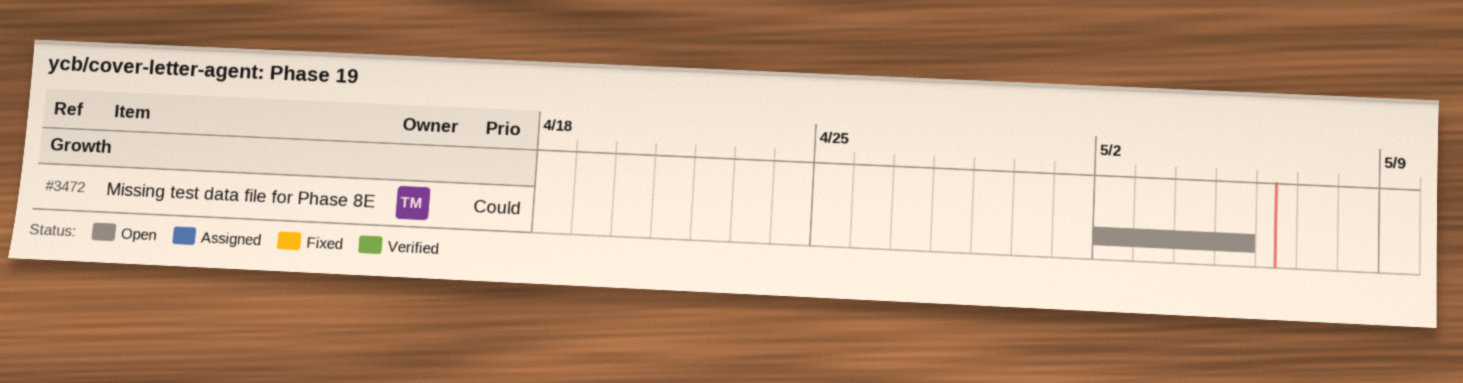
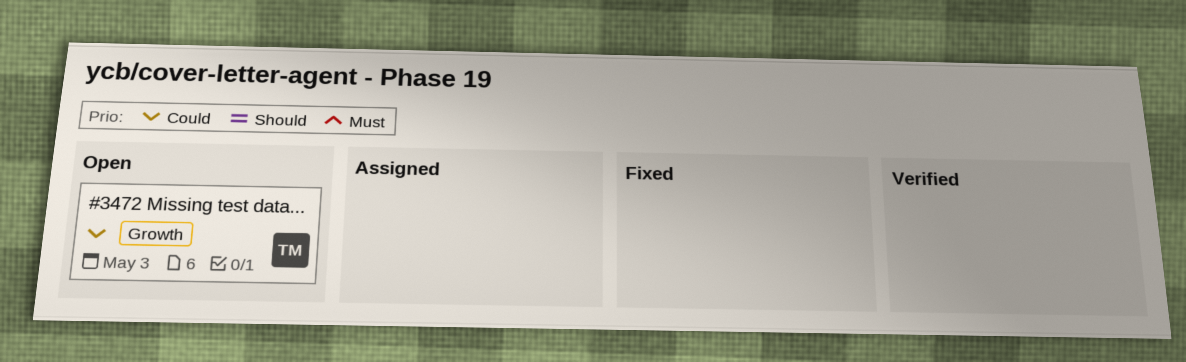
#3472, due: May 5 -> May 3

